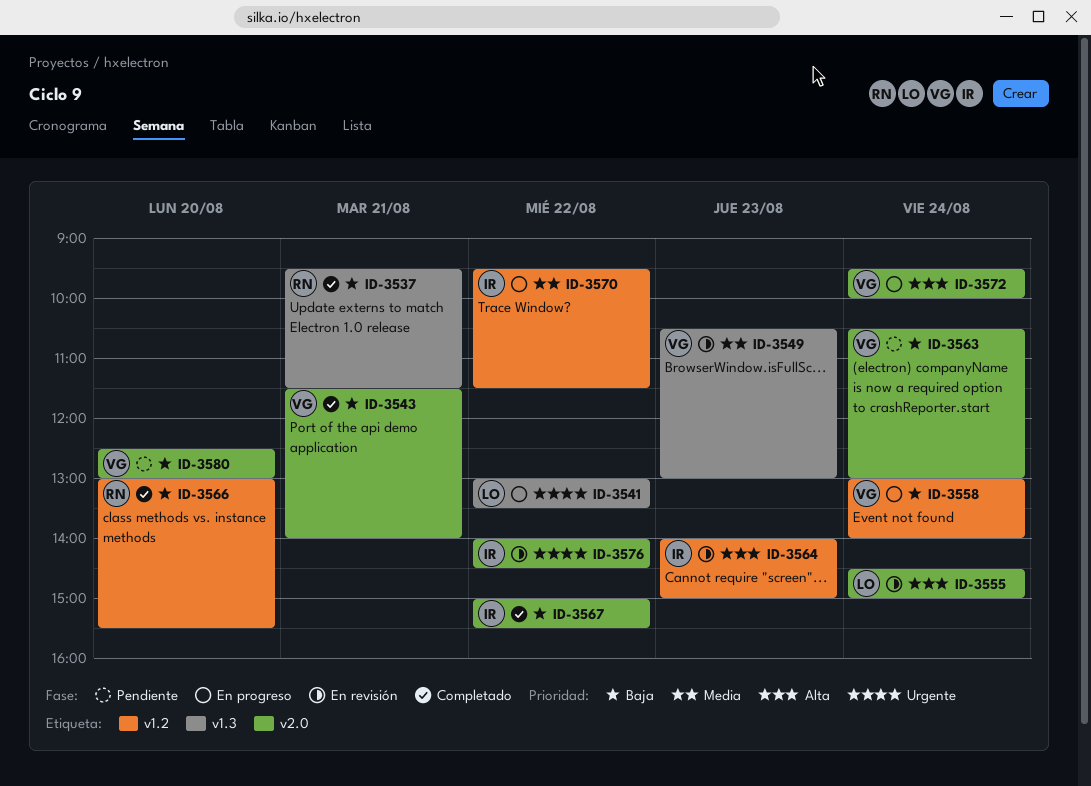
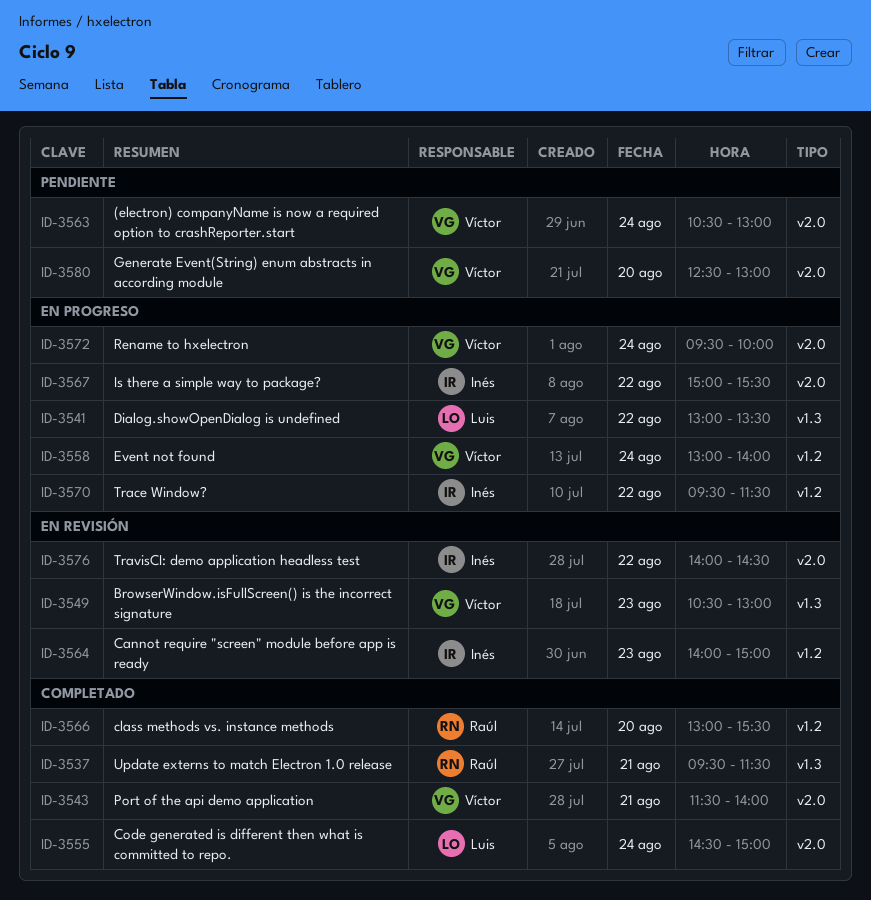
ID-3555, status: En revisión -> Completado
ID-3567, status: Completado -> En progreso

